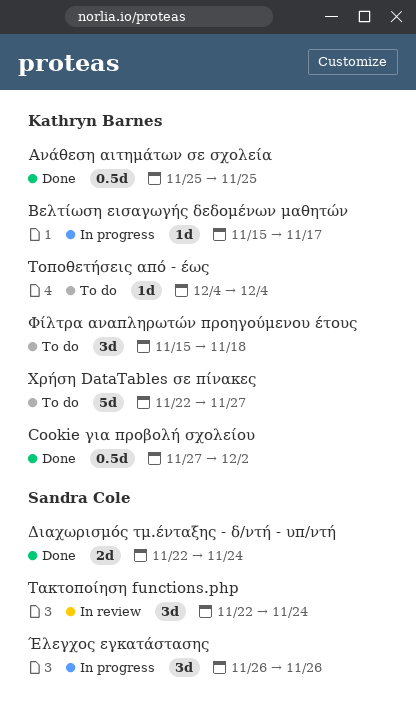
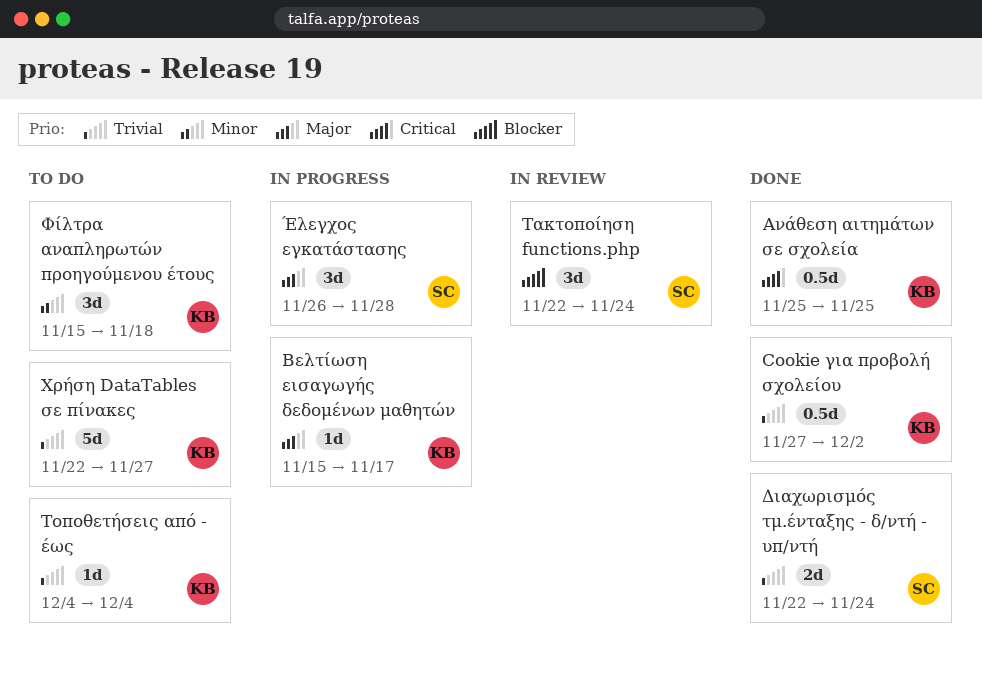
Έλεγχος εγκατάστασης, due: Nov 26 -> Nov 28

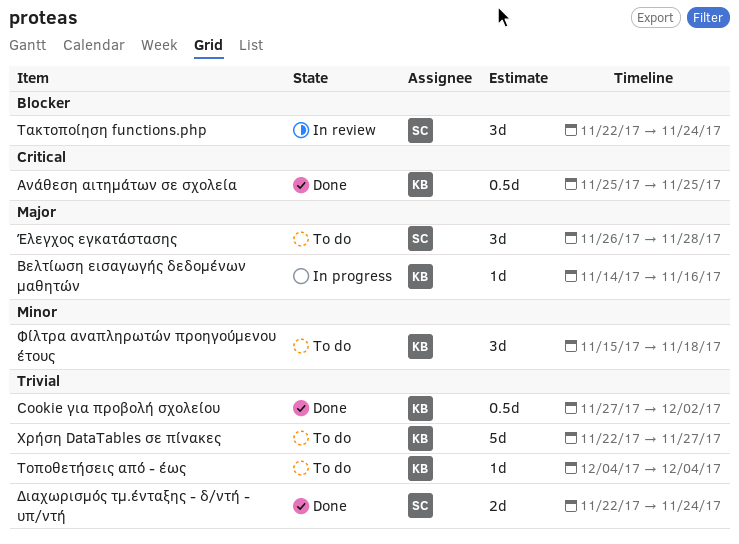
Έλεγχος εγκατάστασης, status: In progress -> To do
Βελτίωση εισαγωγής δεδομένων μαθητών, start: Nov 15 -> Nov 14
Βελτίωση εισαγωγής δεδομένων μαθητών, due: Nov 17 -> Nov 16

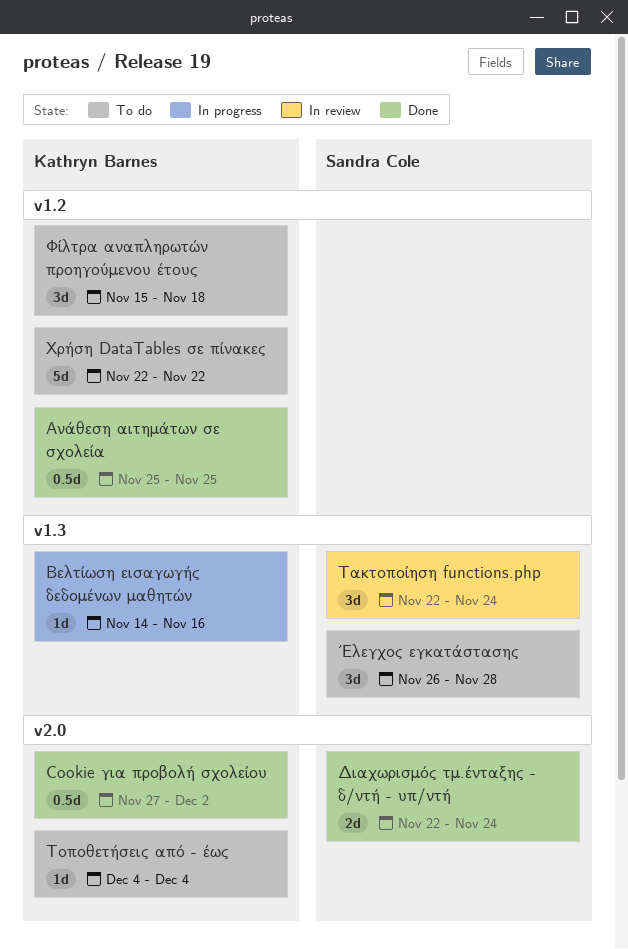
Χρήση DataTables σε πίνακες, due: Nov 27 -> Nov 22

